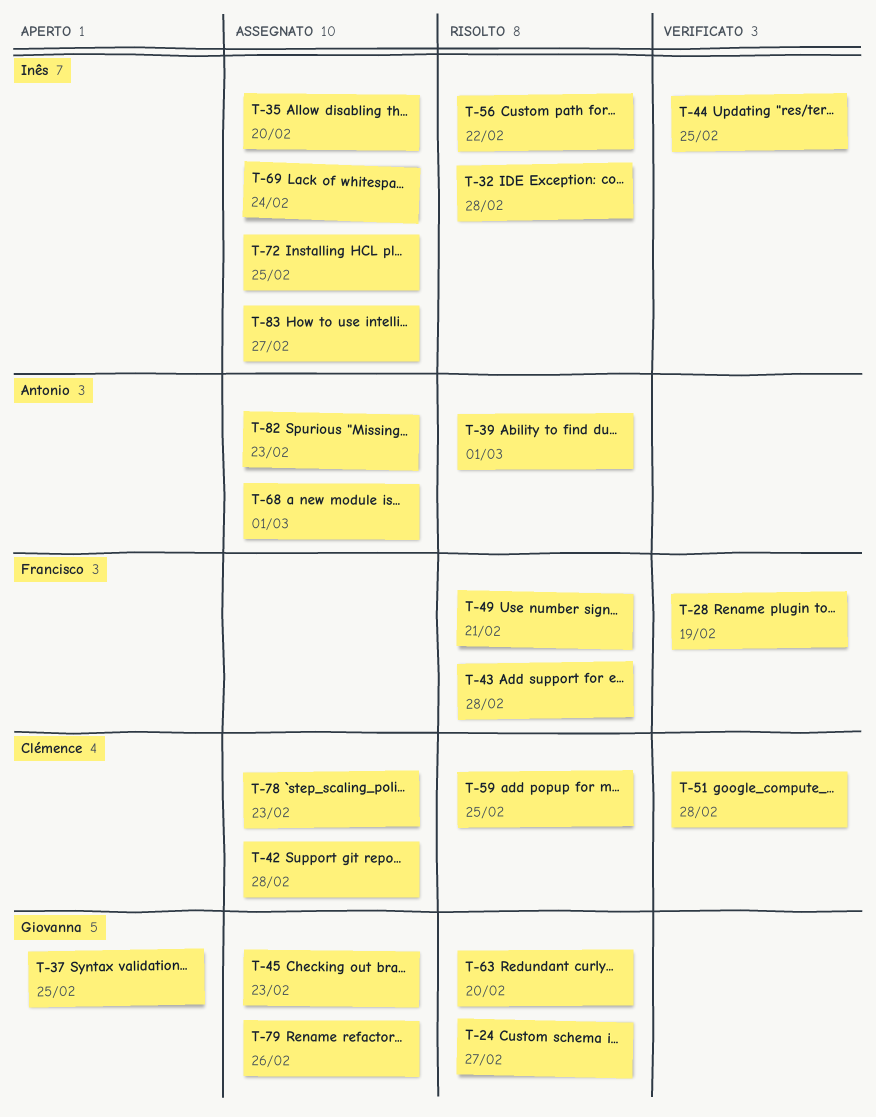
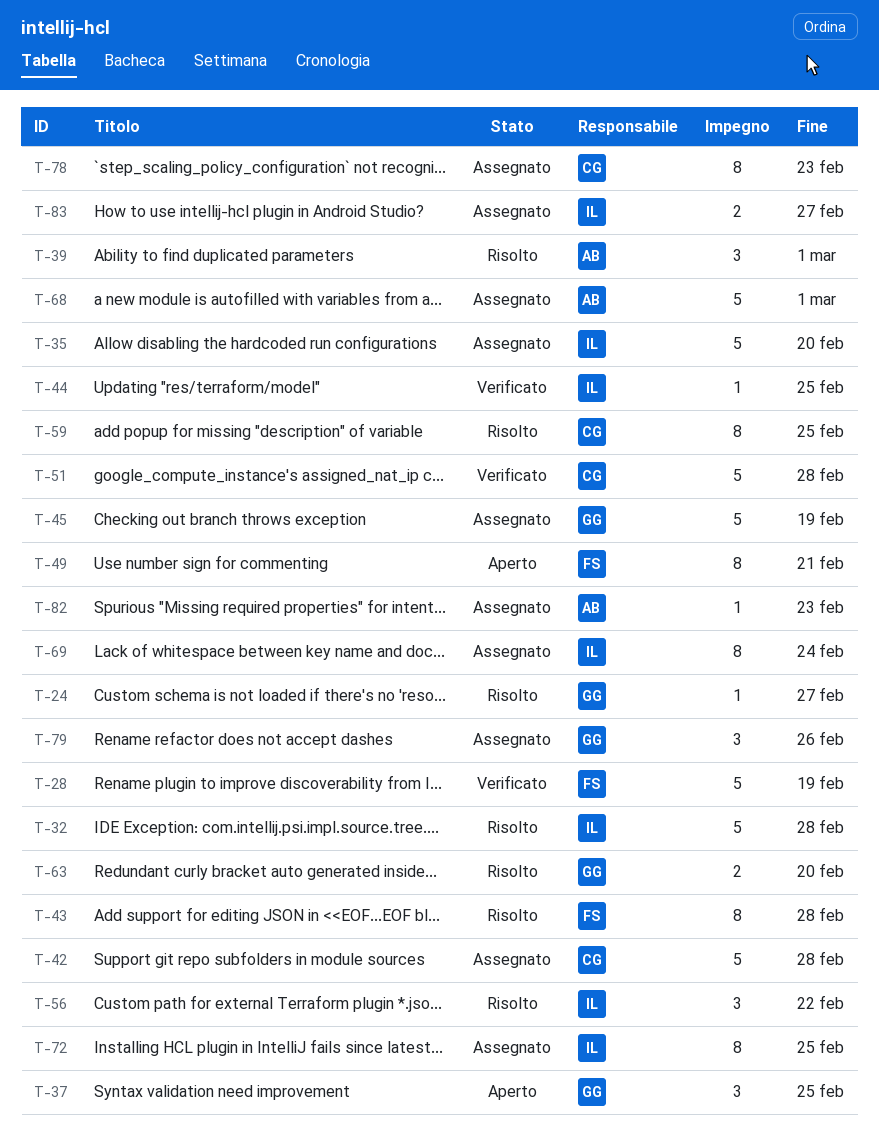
T-45, due: Feb 23 -> Feb 19
T-49, status: Risolto -> Aperto

